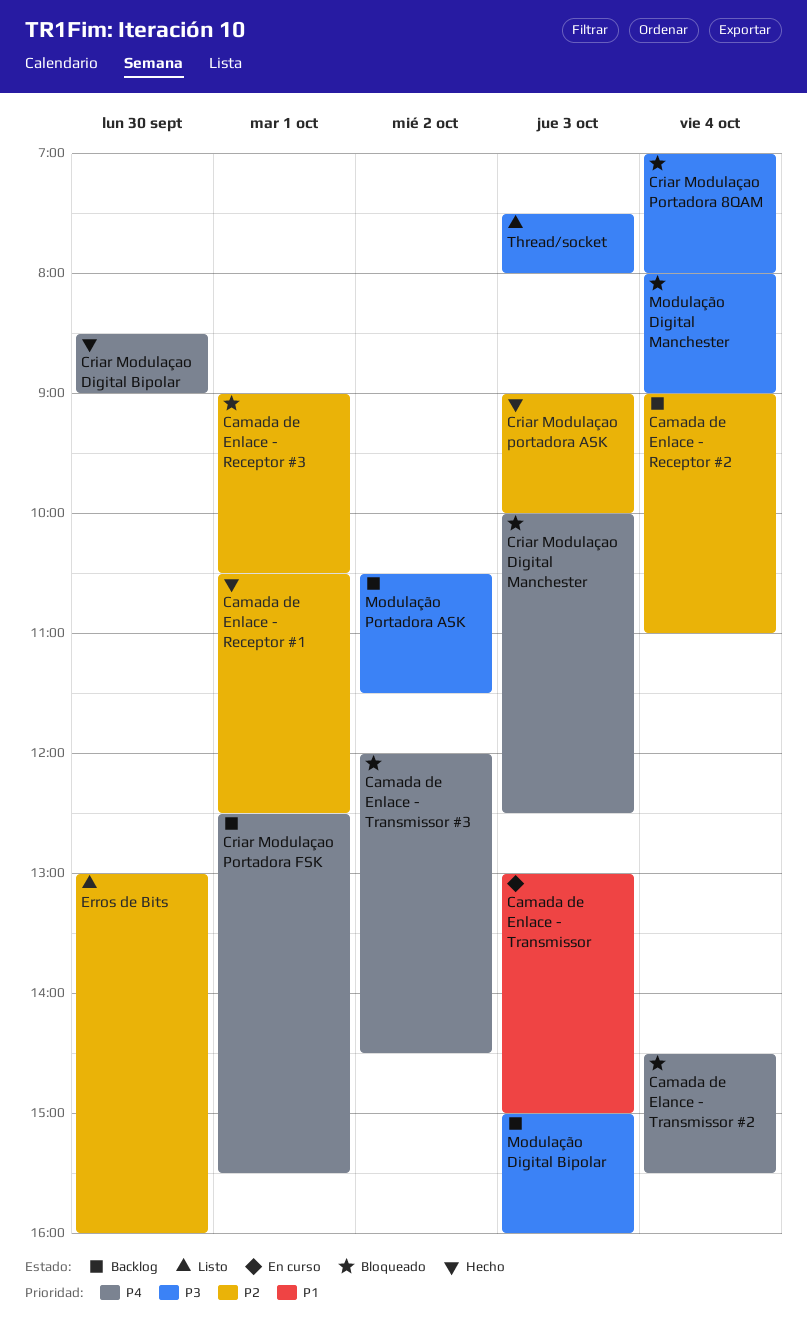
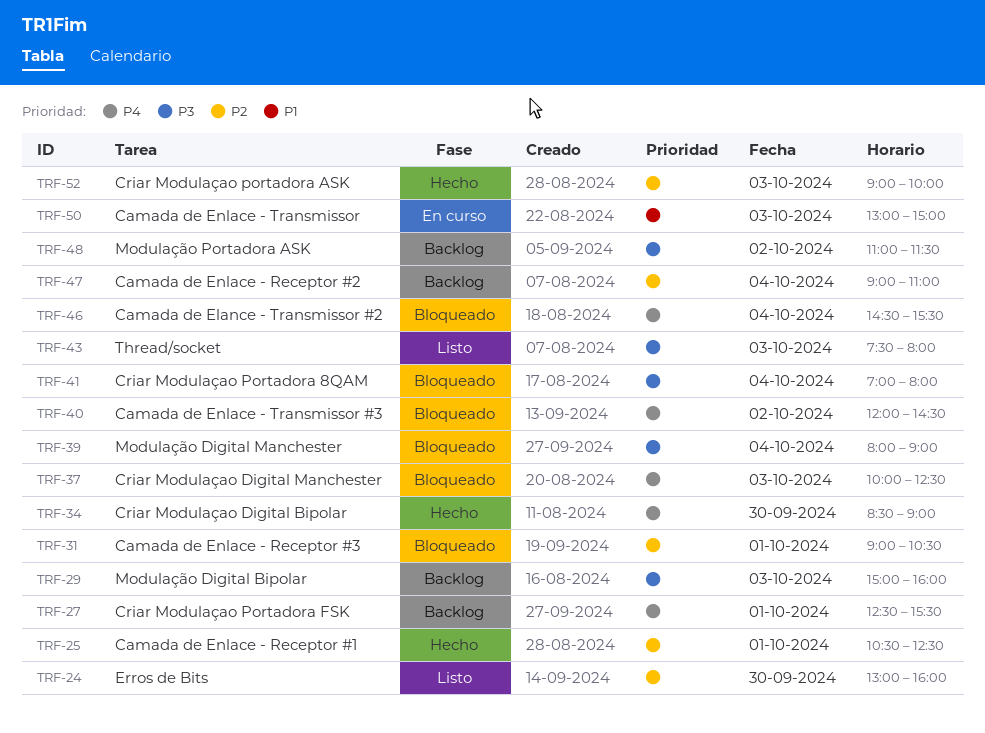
Modulação Portadora ASK, begins: 10:30 -> 11:00

